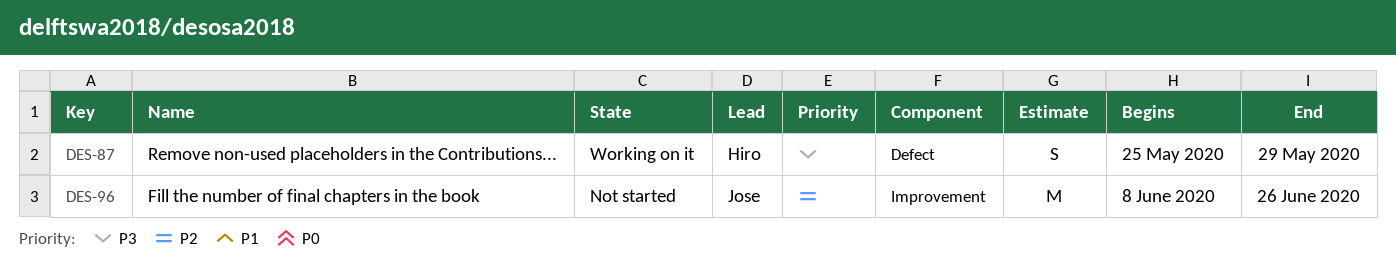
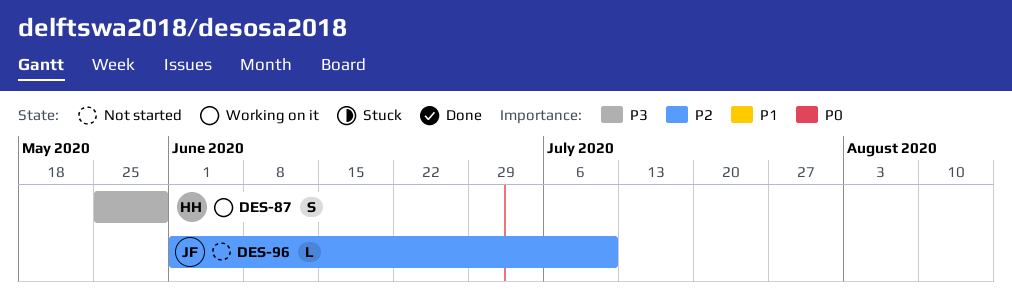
DES-96, estimate: M -> L
DES-96, start: Jun 8 -> Jun 1
DES-96, due: Jun 26 -> Jul 10

